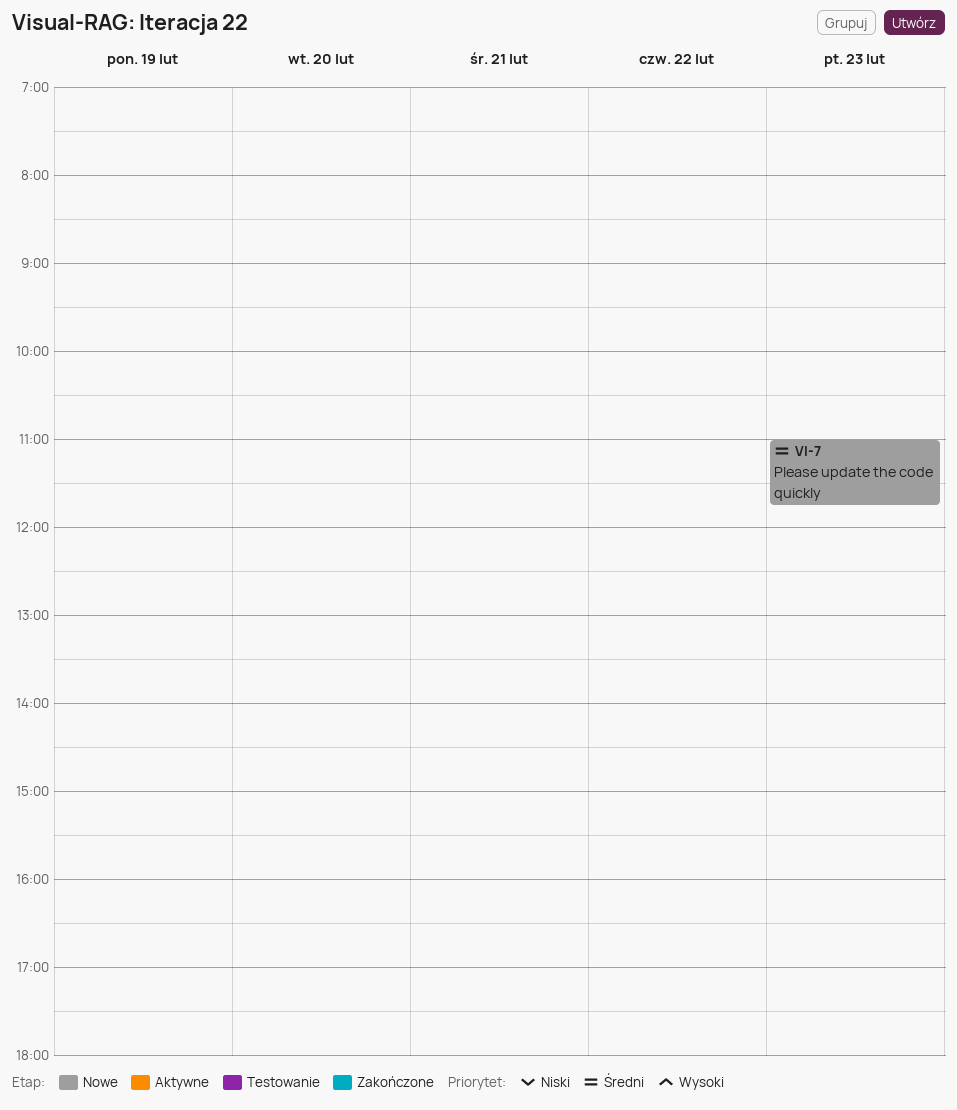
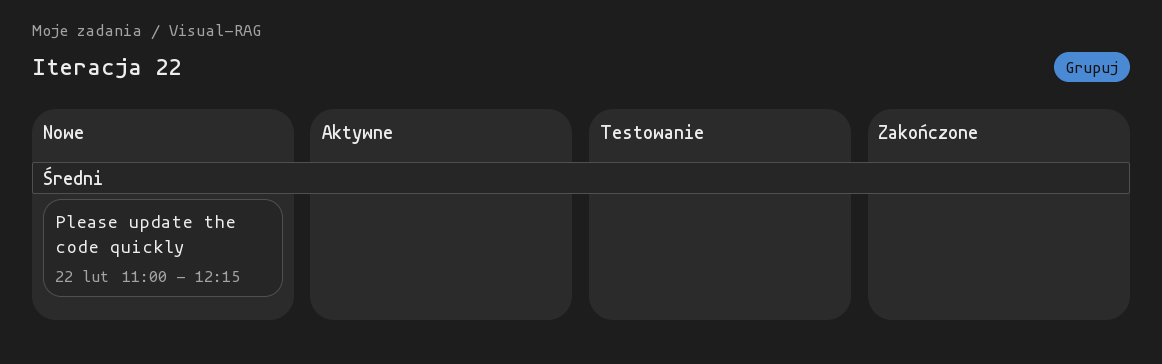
Please update the code quickly, day: Feb 23 -> Feb 22
Please update the code quickly, ends: 11:45 -> 12:15

